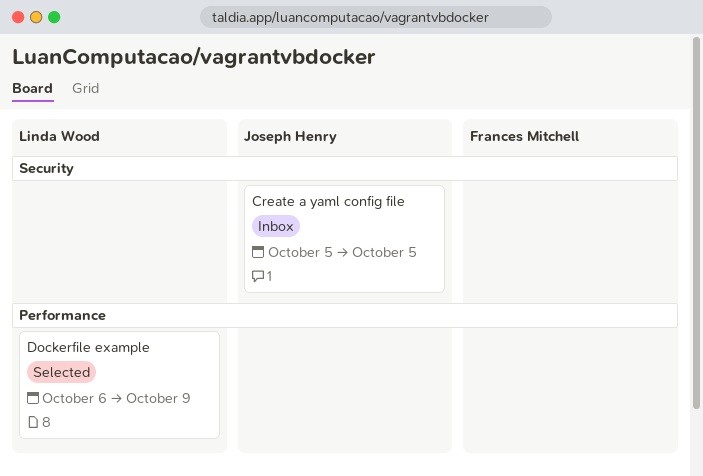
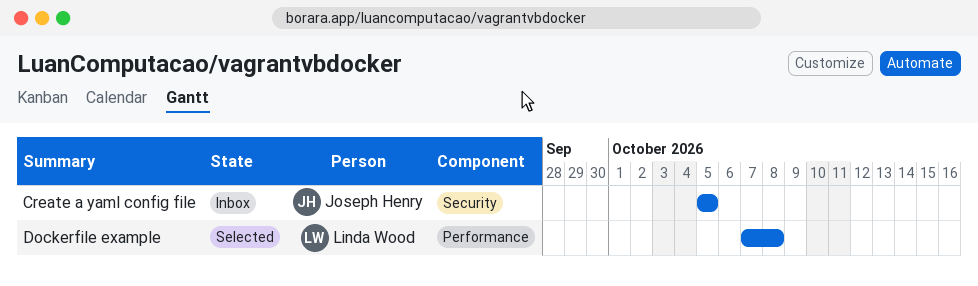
Dockerfile example, start: Oct 6 -> Oct 7
Dockerfile example, due: Oct 9 -> Oct 8

